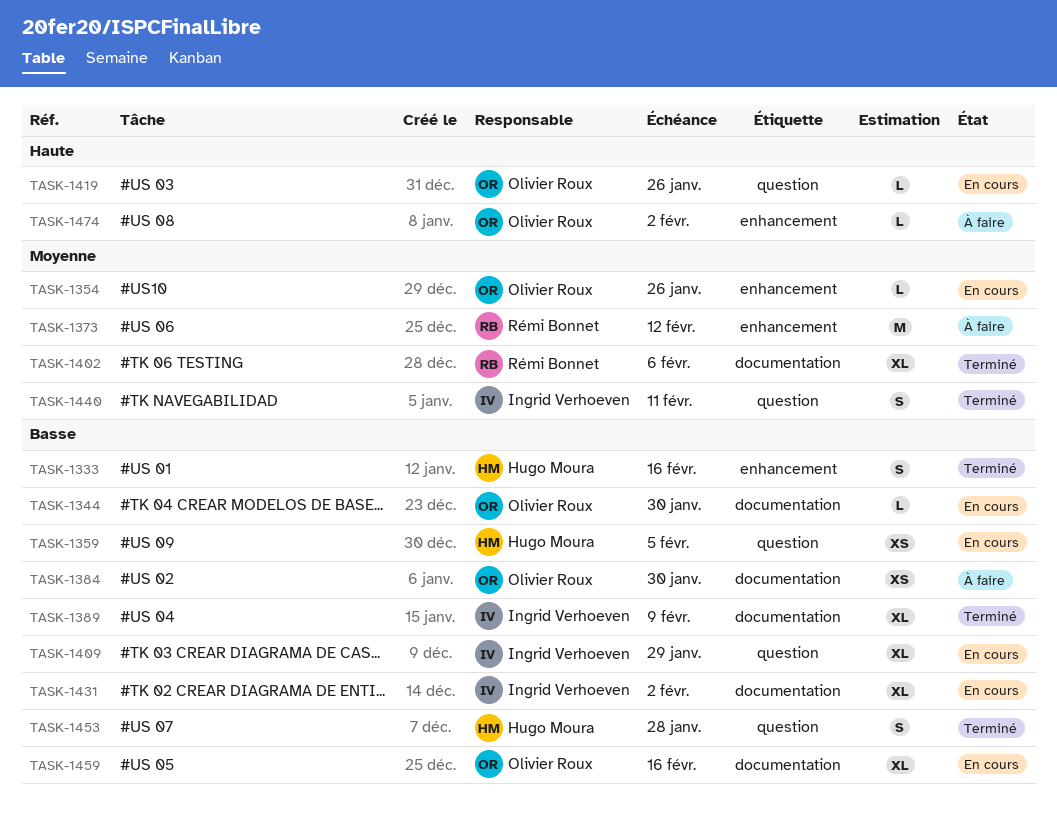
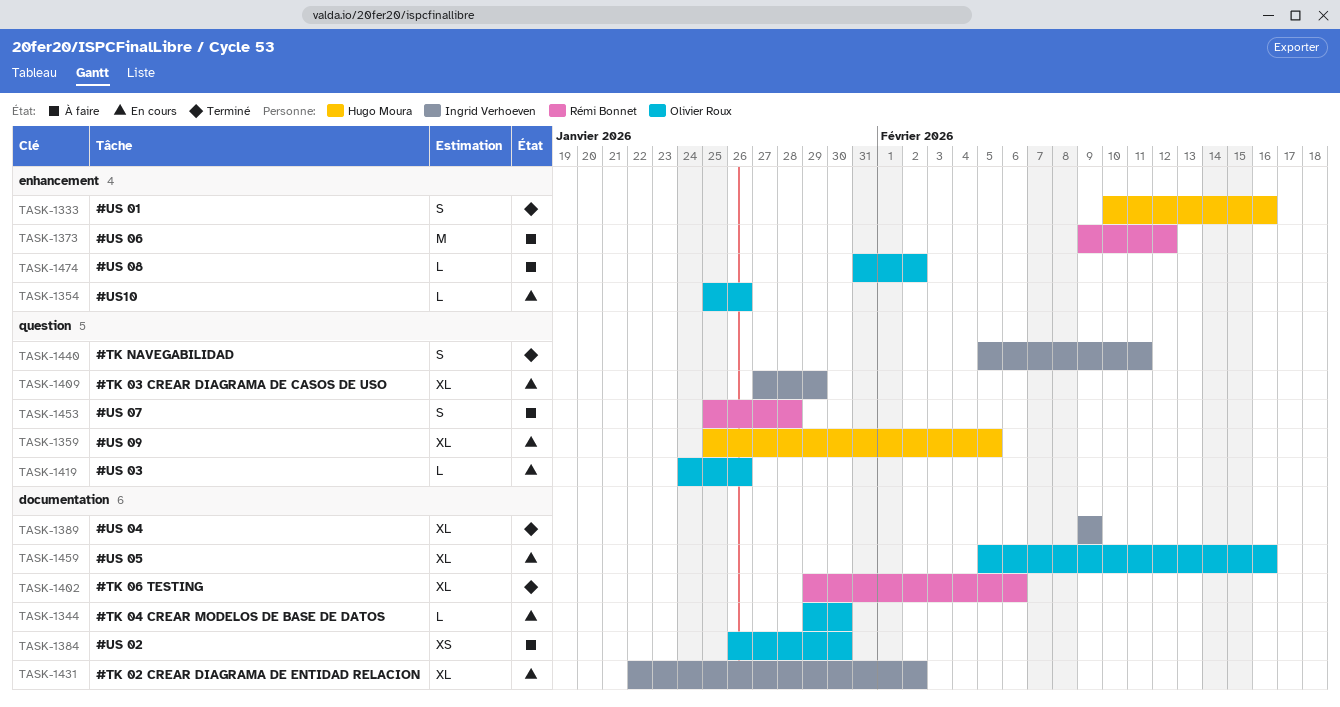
TASK-1359, estimate: XS -> XL
TASK-1453, status: Terminé -> À faire
TASK-1453, owner: Hugo Moura -> Rémi Bonnet

